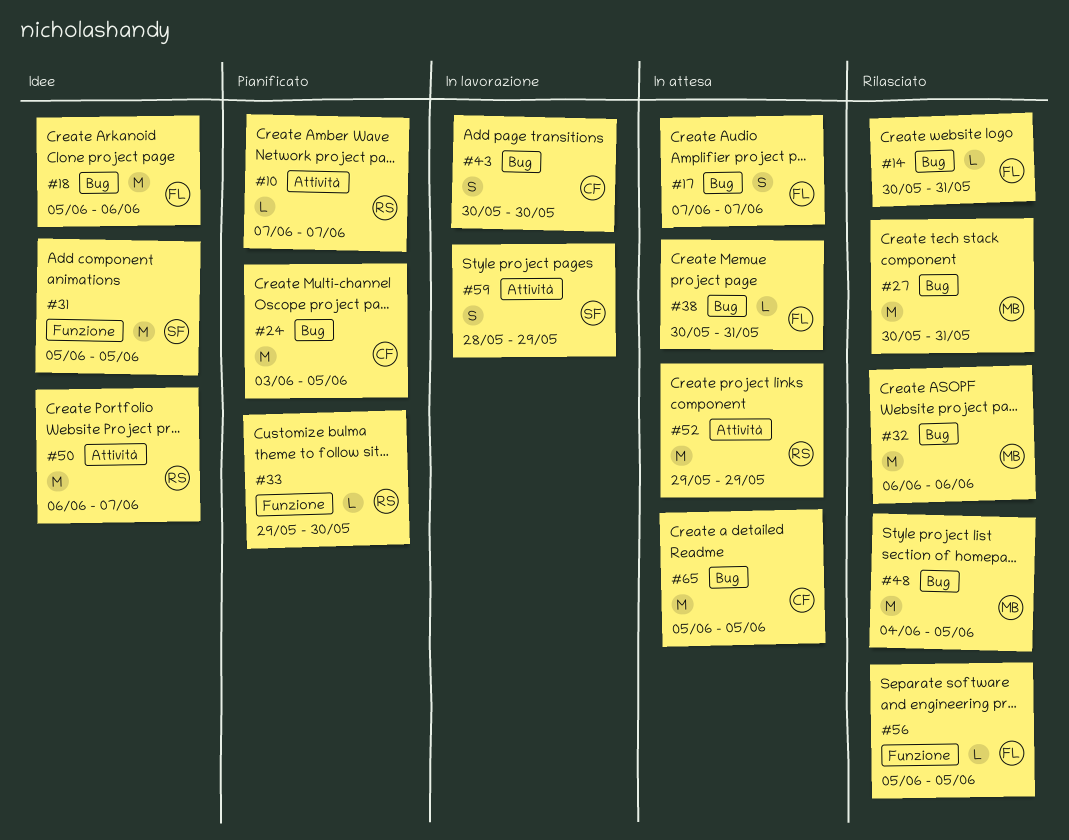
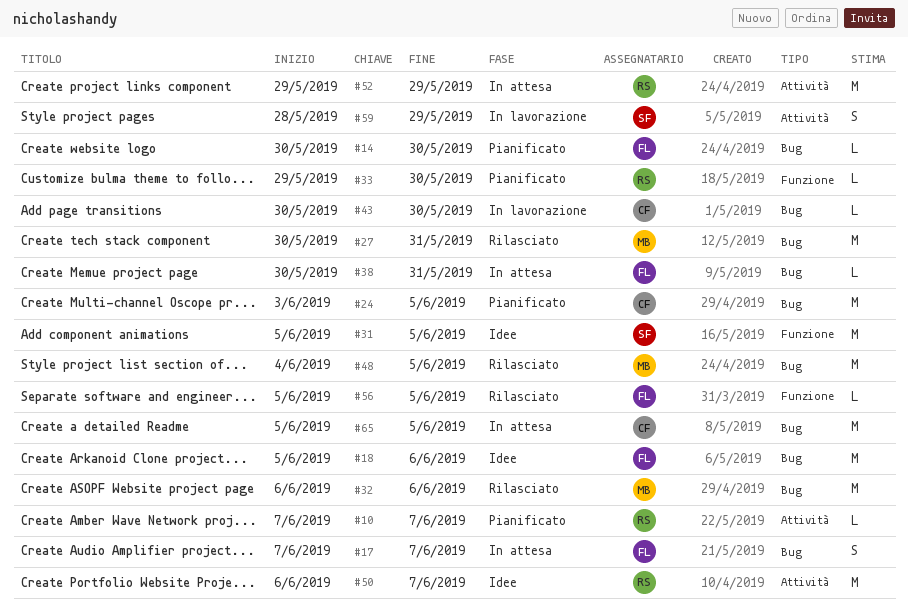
#14, status: Rilasciato -> Pianificato
#14, due: May 31 -> May 30
#43, estimate: S -> L

